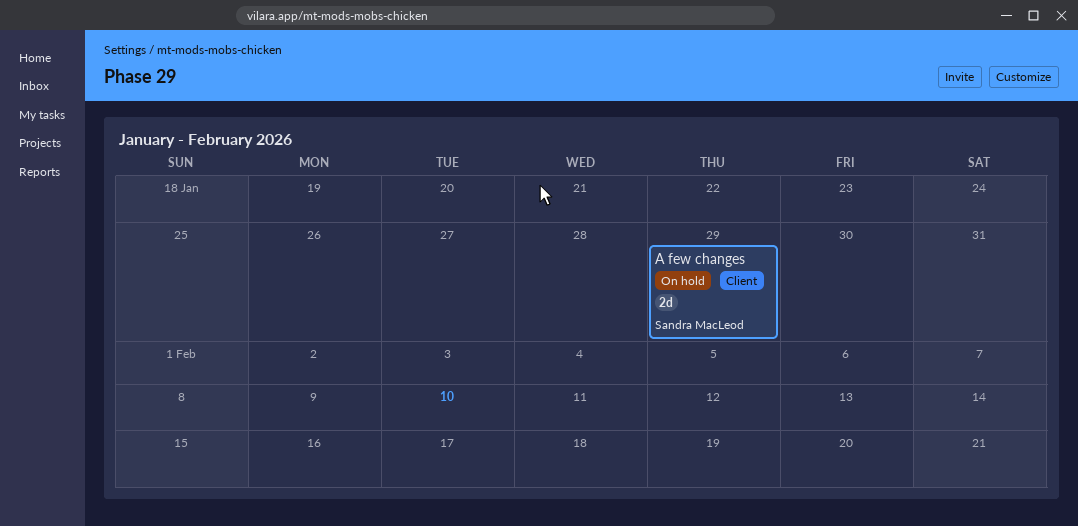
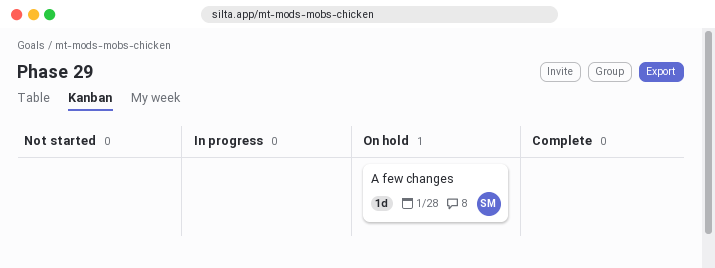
A few changes, estimate: 2d -> 1d
A few changes, due: Jan 29 -> Jan 28

